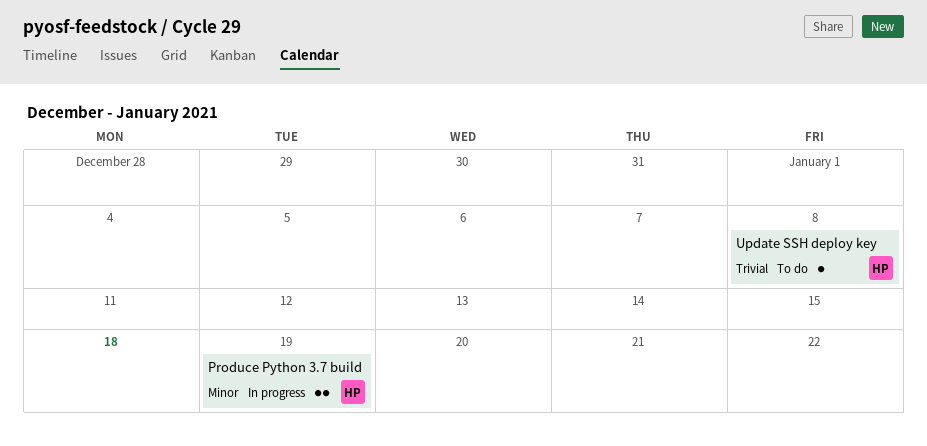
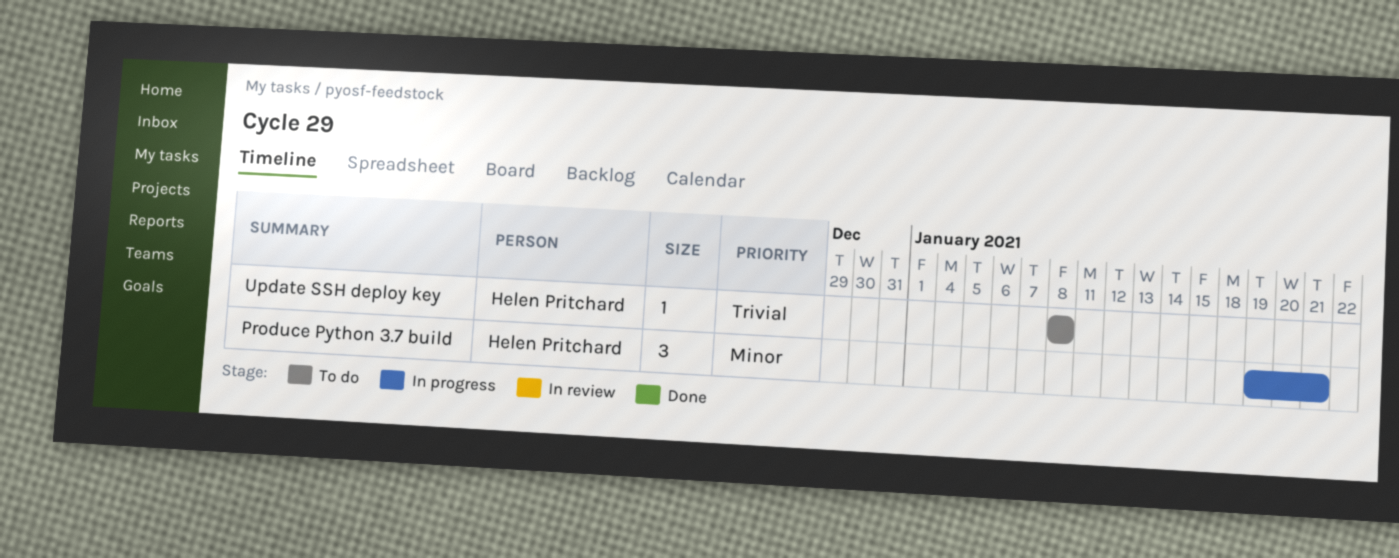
Produce Python 3.7 build, estimate: 2 -> 3
Produce Python 3.7 build, due: Jan 19 -> Jan 21

